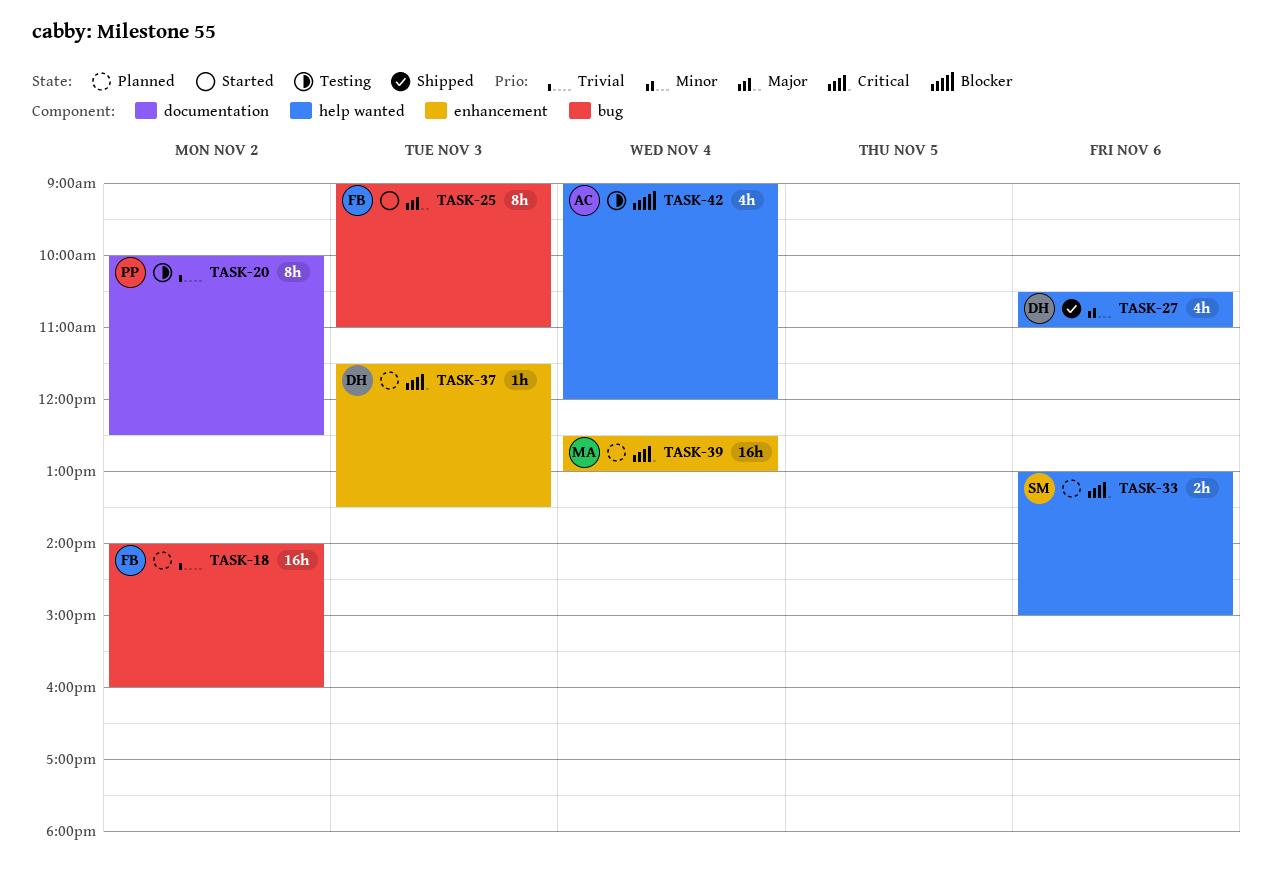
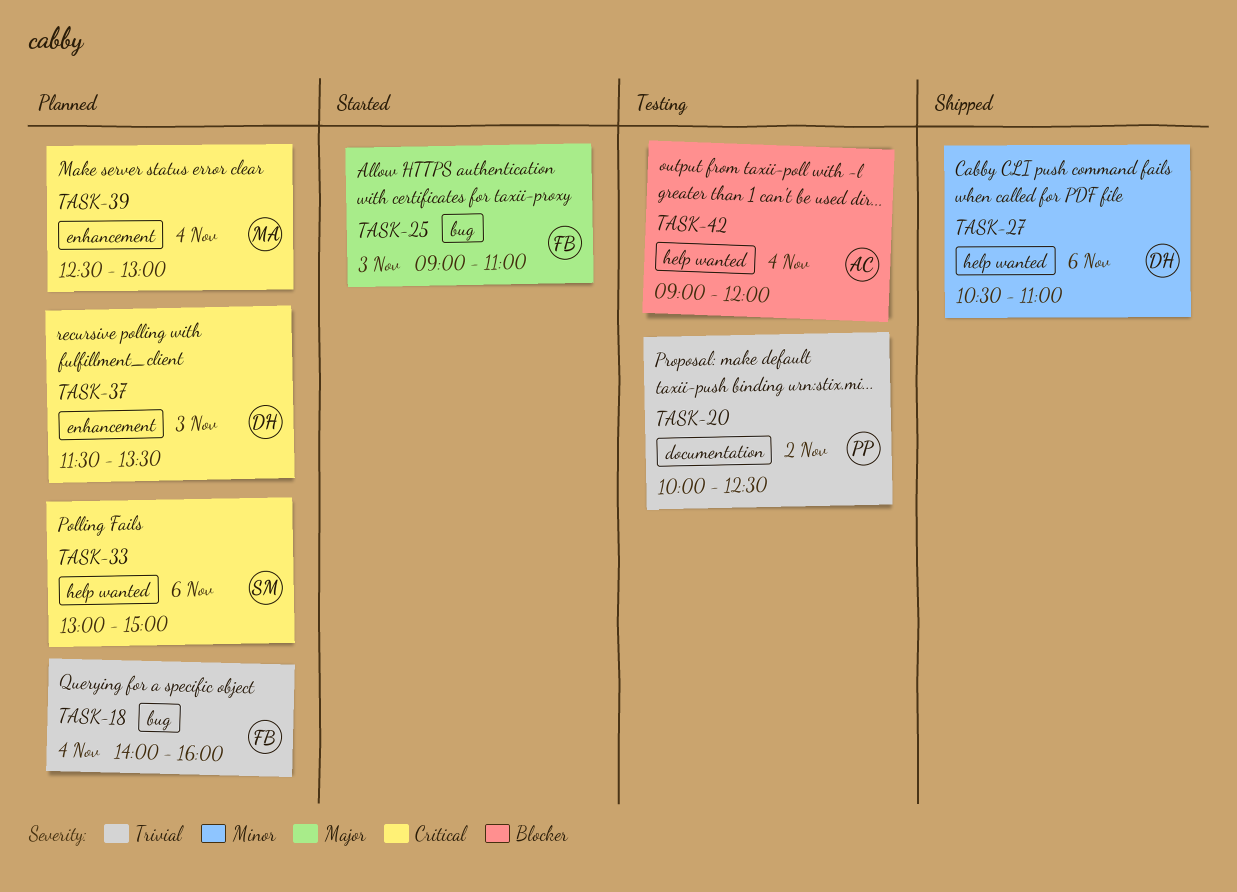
TASK-18, day: Nov 2 -> Nov 4

